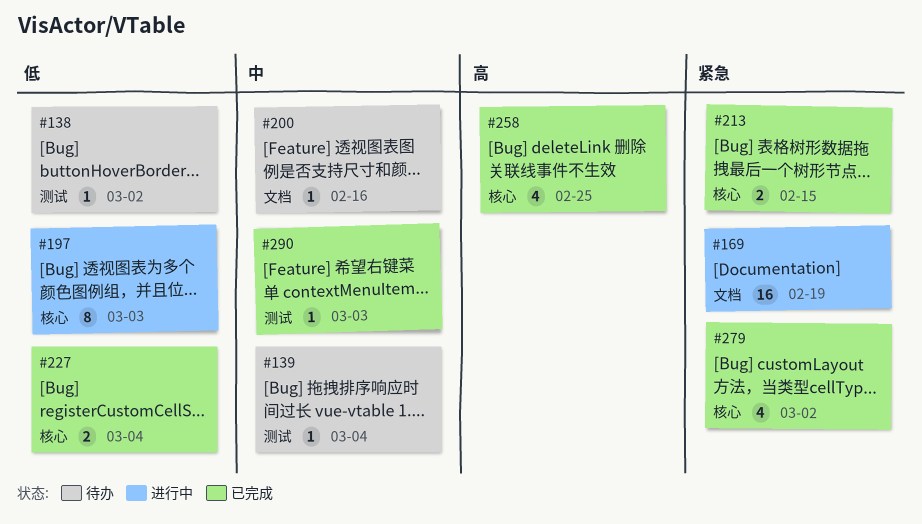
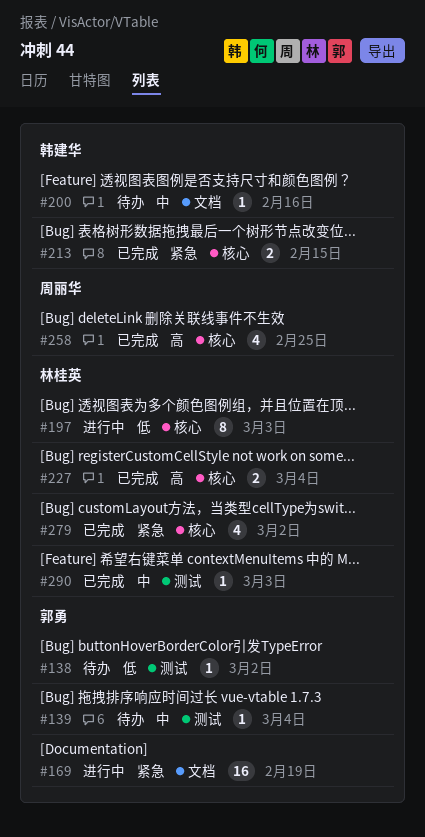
#227, priority: 低 -> 高

